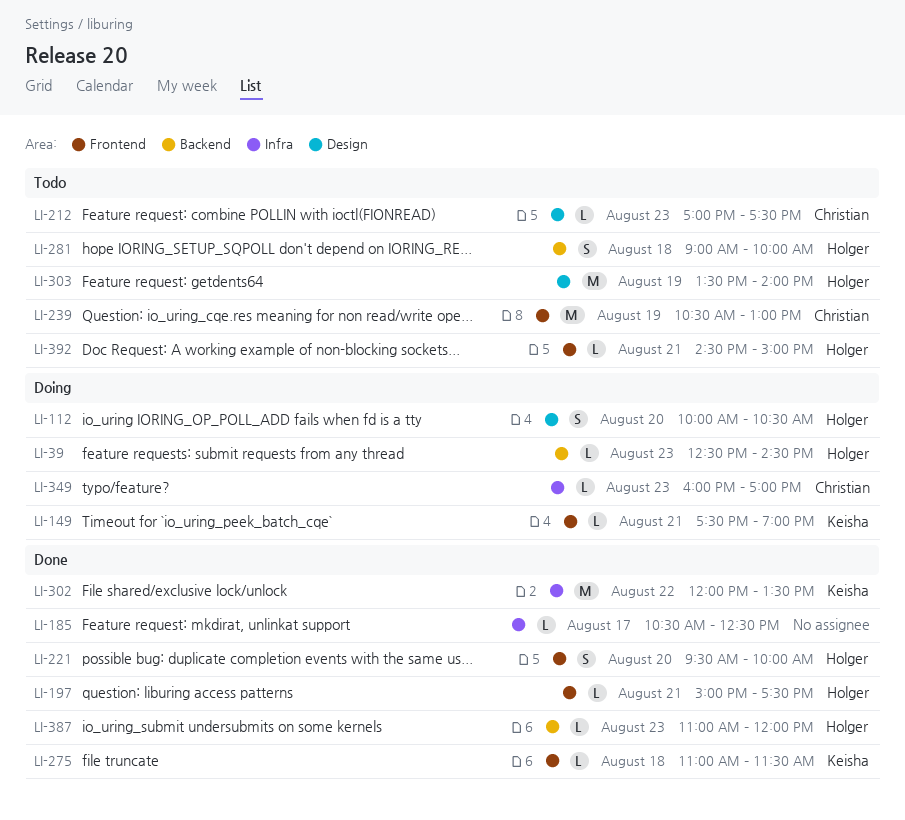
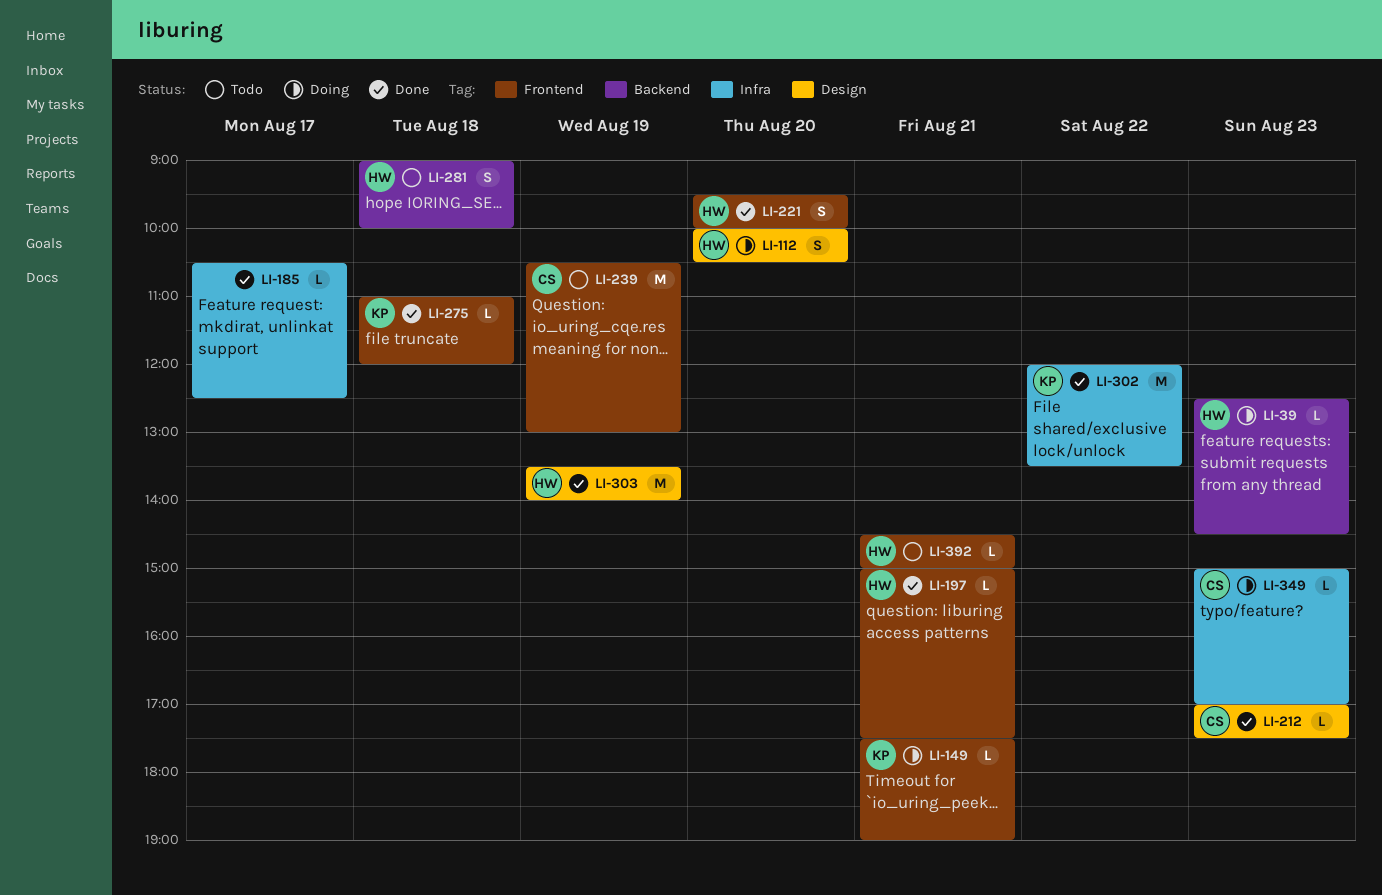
LI-212, status: Todo -> Done
LI-275, ends: 11:30 -> 12:00
LI-303, status: Todo -> Done
LI-349, begins: 16:00 -> 15:00
LI-387: present -> none

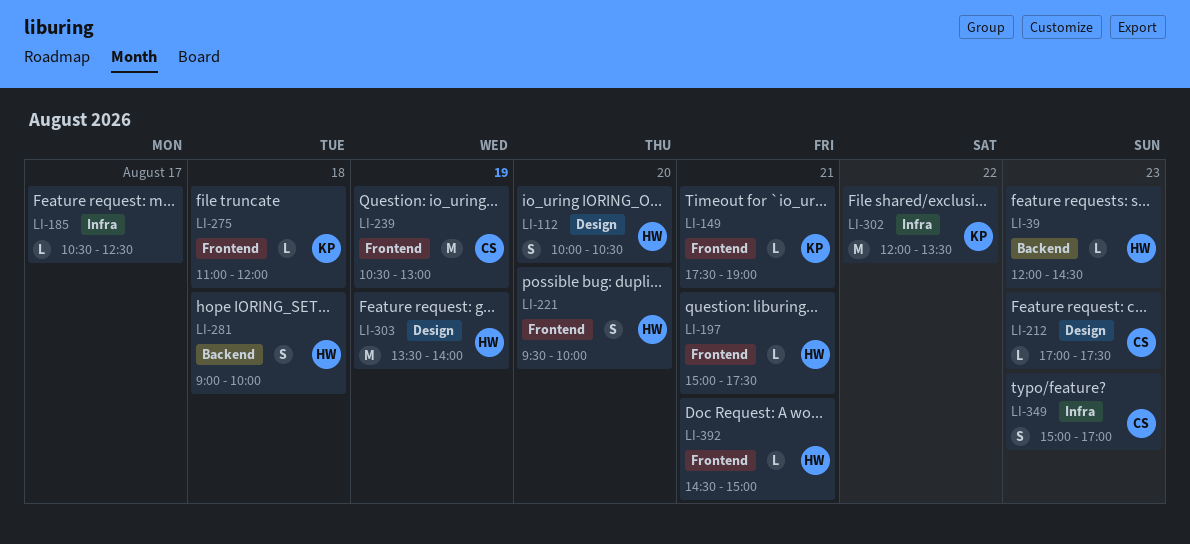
LI-39, begins: 12:30 -> 12:00
LI-349, estimate: L -> S

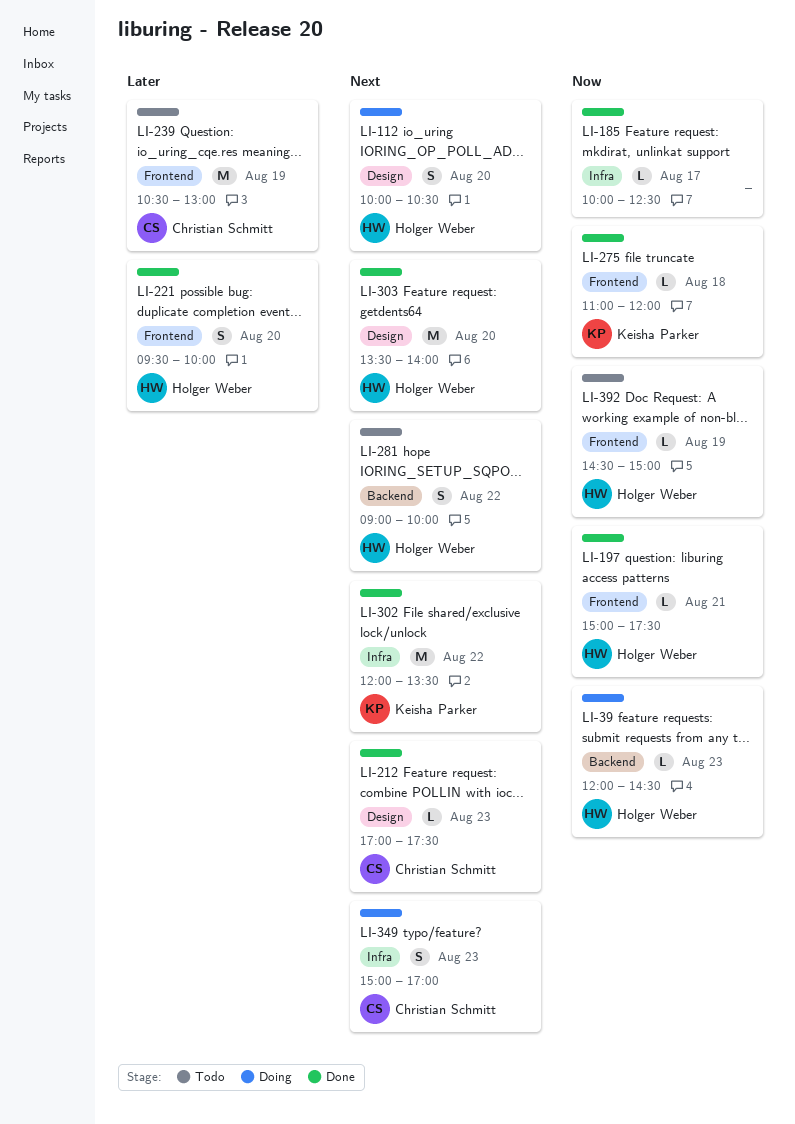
LI-149: present -> none
LI-185, begins: 10:30 -> 10:00
LI-281, day: Aug 18 -> Aug 22
LI-303, day: Aug 19 -> Aug 20
LI-392, day: Aug 21 -> Aug 19

